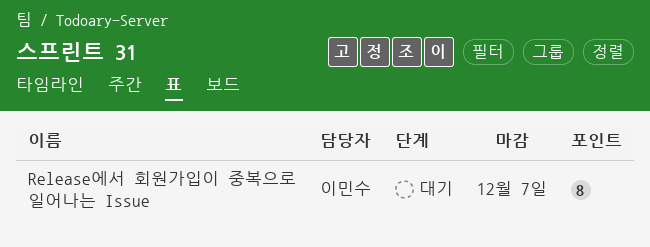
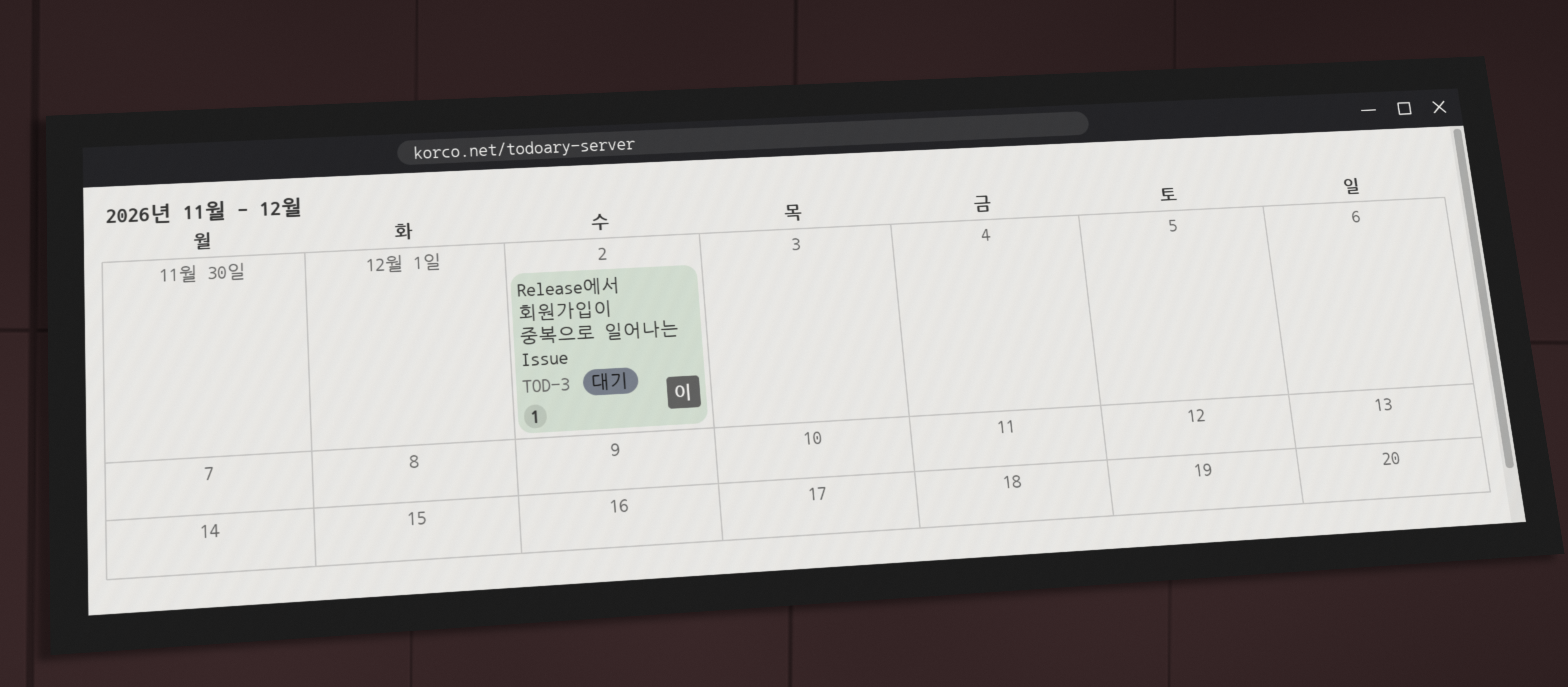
Release에서 회원가입이 중복으로 일어나는 Issue, estimate: 8 -> 1
Release에서 회원가입이 중복으로 일어나는 Issue, due: Dec 7 -> Dec 2

